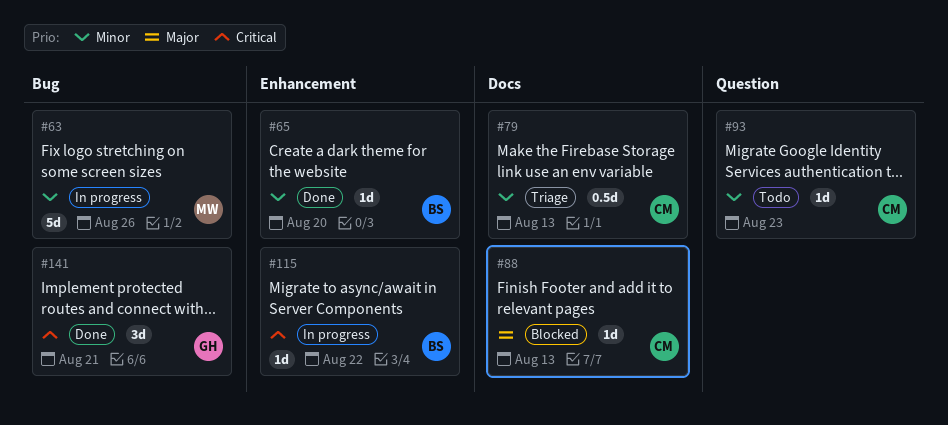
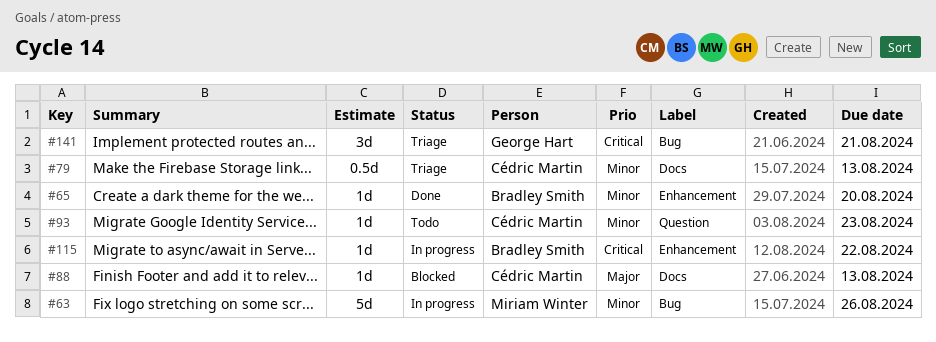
#141, status: Done -> Triage

